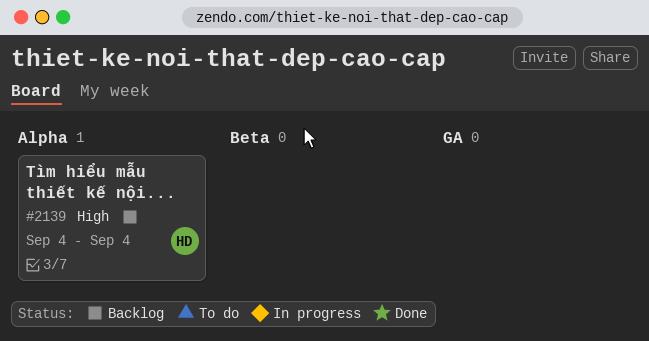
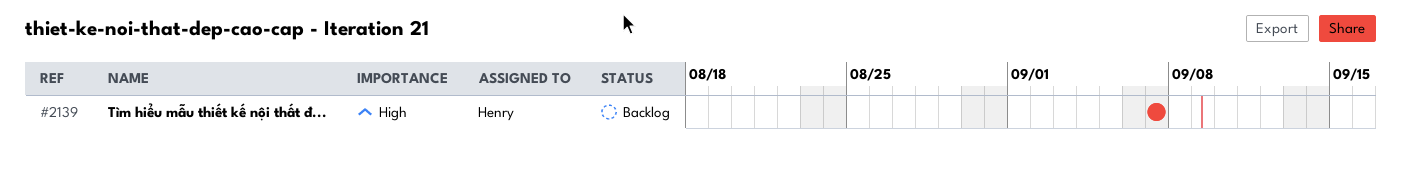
#2139, start: Sep 4 -> Sep 7
#2139, due: Sep 4 -> Sep 7

